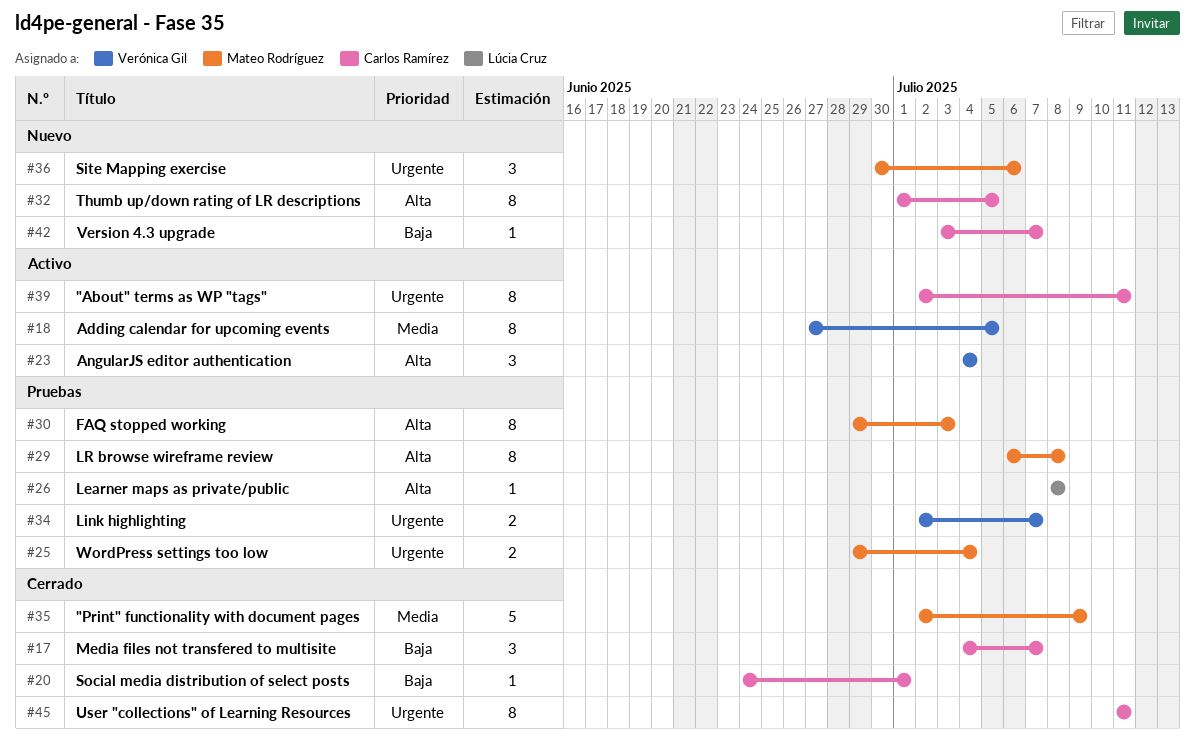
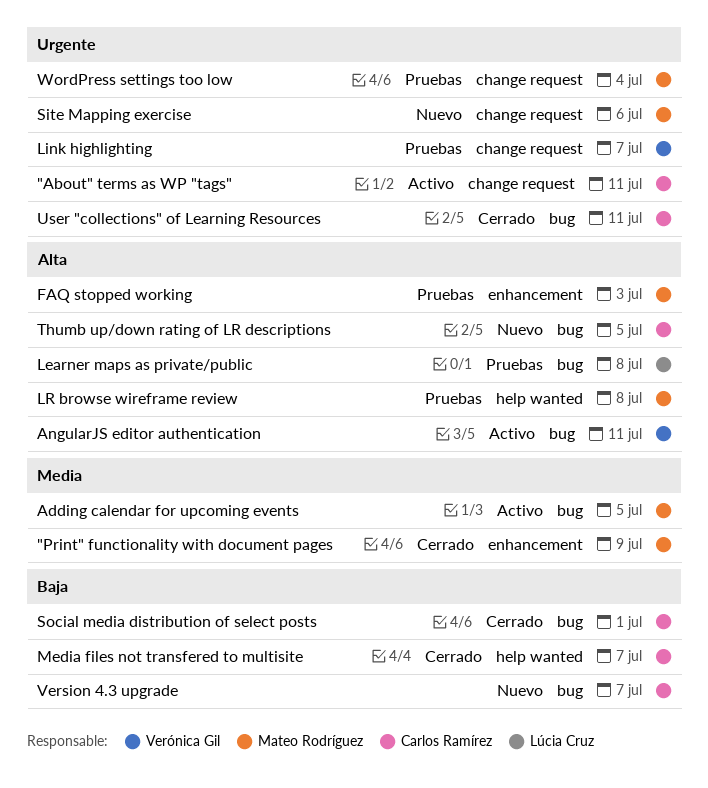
Adding calendar for upcoming events, owner: Verónica Gil -> Mateo Rodríguez
AngularJS editor authentication, due: Jul 4 -> Jul 11

